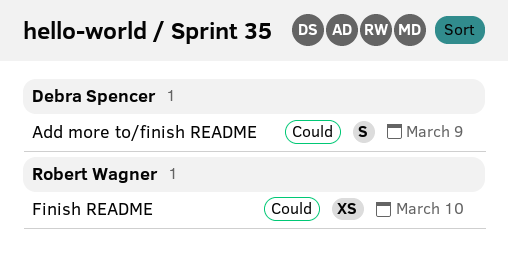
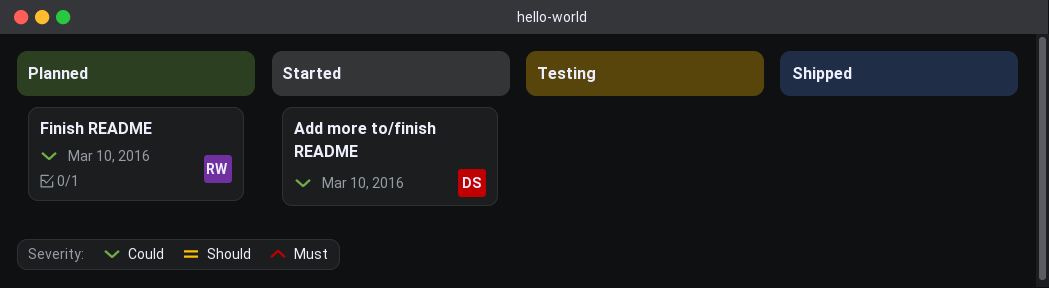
Add more to/finish README, due: Mar 9 -> Mar 10

